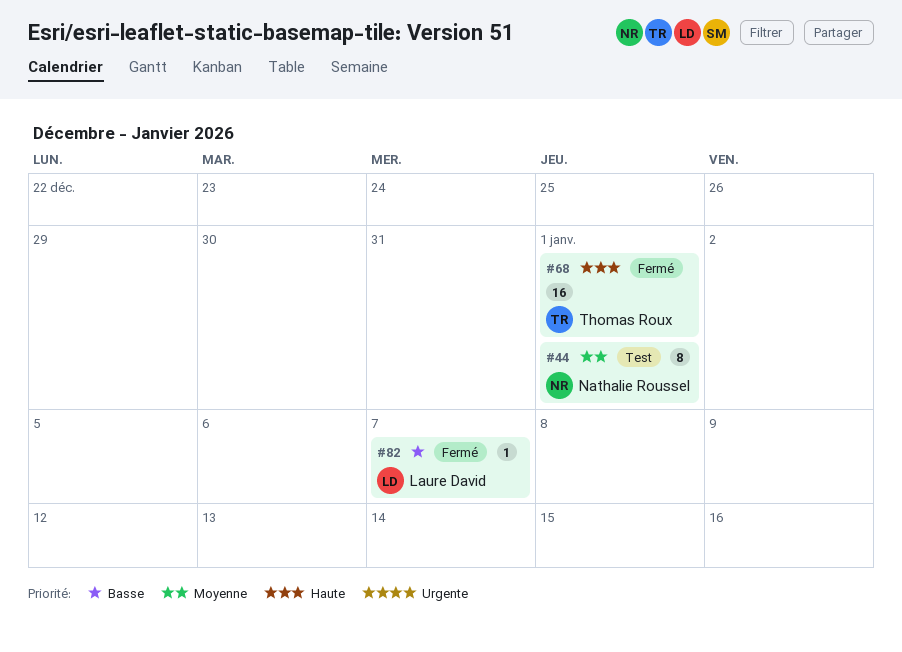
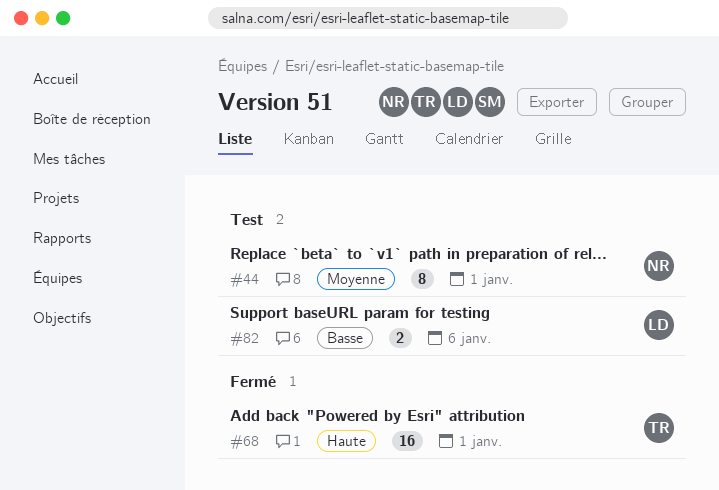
#82, status: Fermé -> Test
#82, estimate: 1 -> 2
#82, due: Jan 7 -> Jan 6

